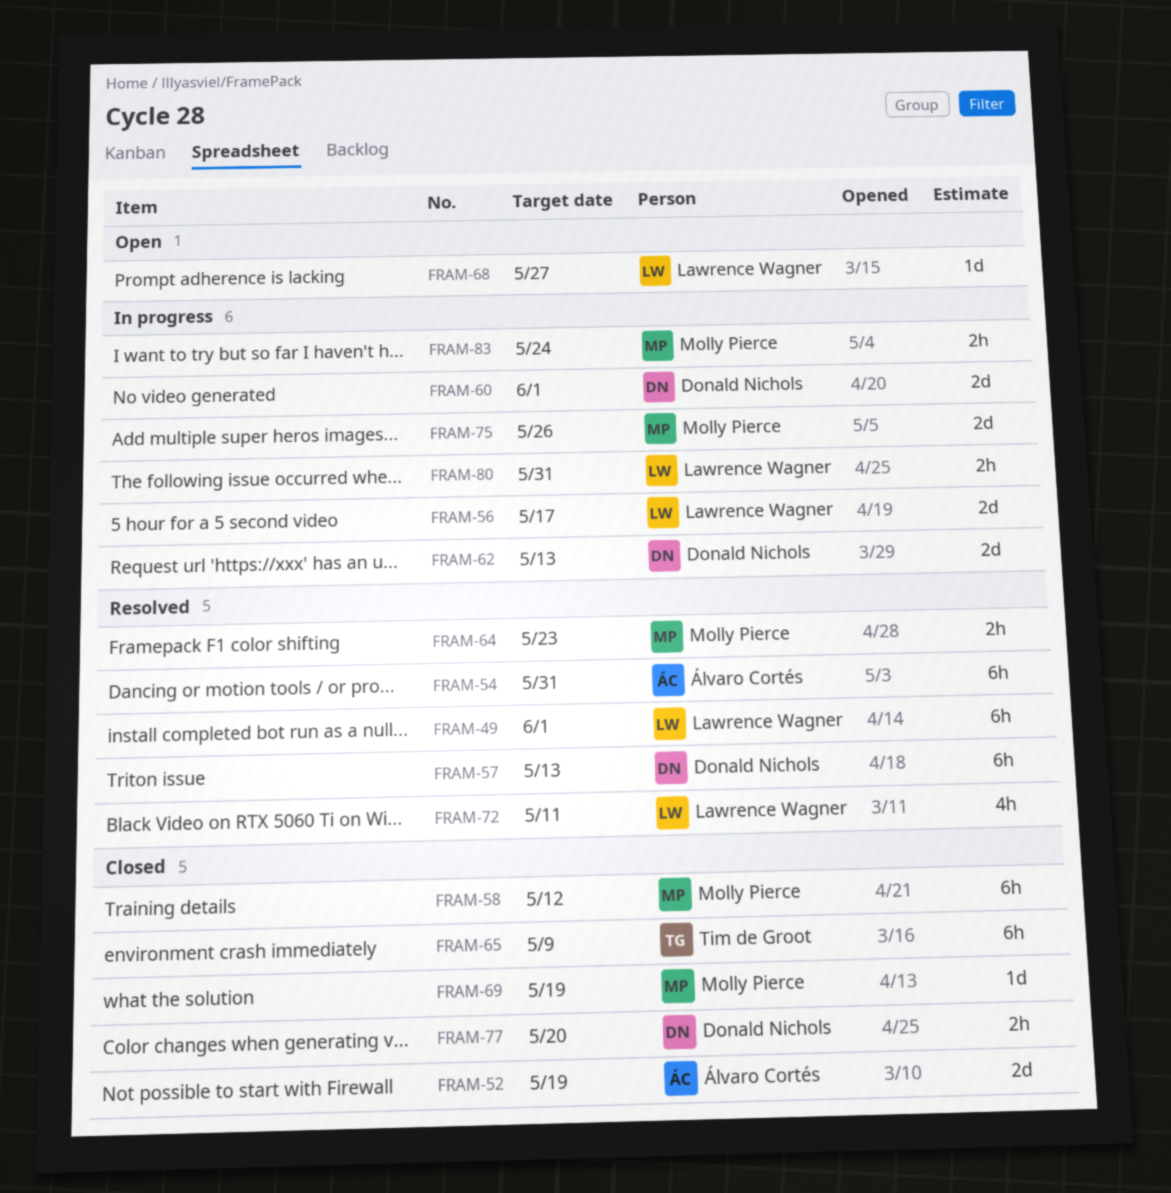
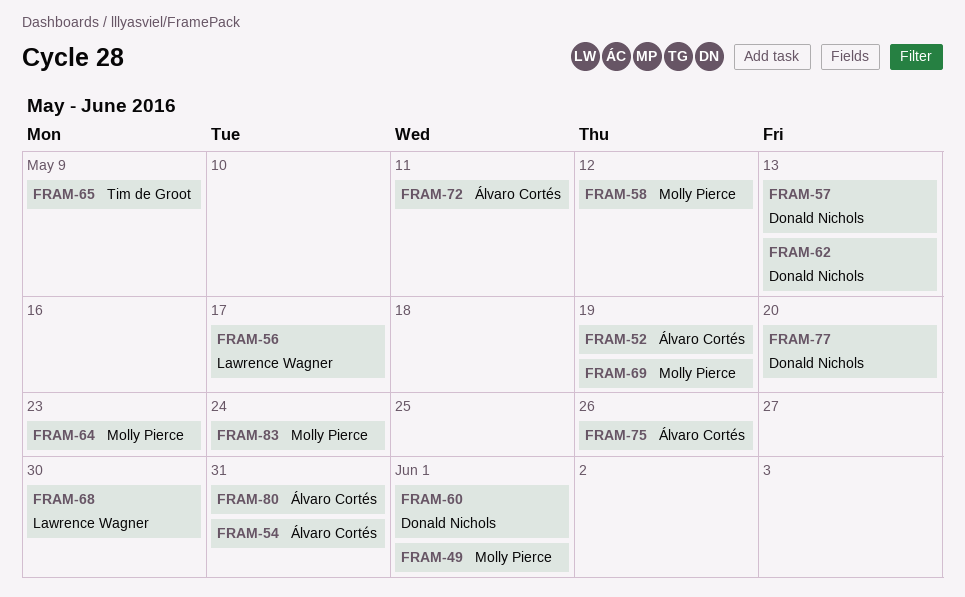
FRAM-49, owner: Lawrence Wagner -> Molly Pierce
FRAM-68, due: May 27 -> May 30
FRAM-72, owner: Lawrence Wagner -> Álvaro Cortés
FRAM-75, owner: Molly Pierce -> Álvaro Cortés
FRAM-80, owner: Lawrence Wagner -> Álvaro Cortés

